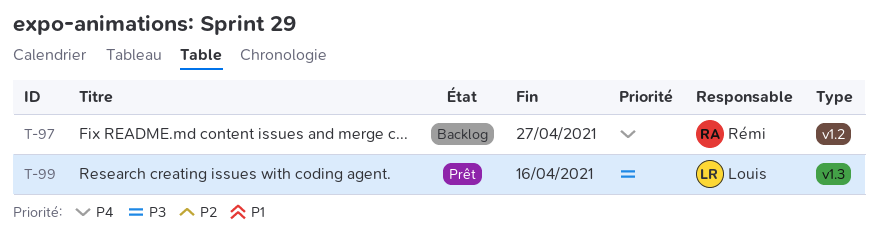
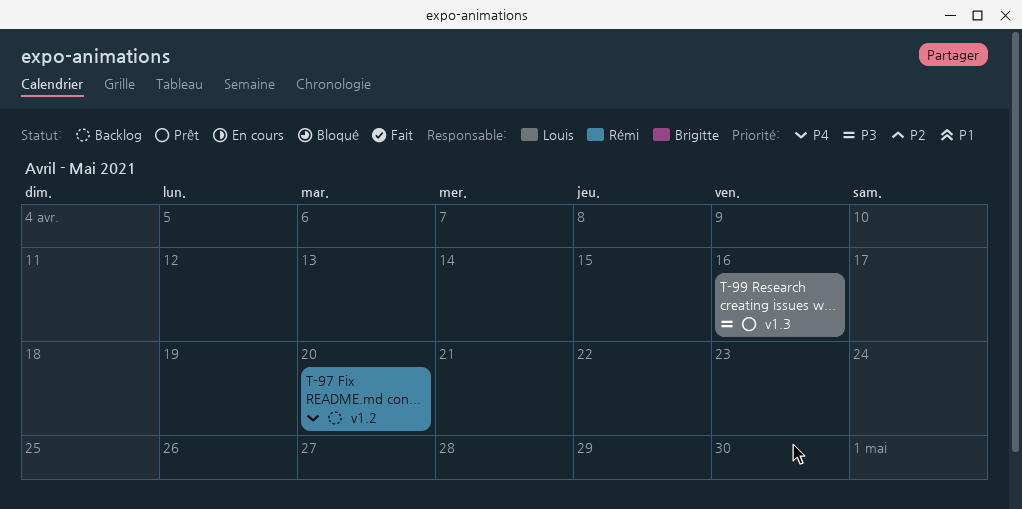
T-97, due: Apr 27 -> Apr 20

